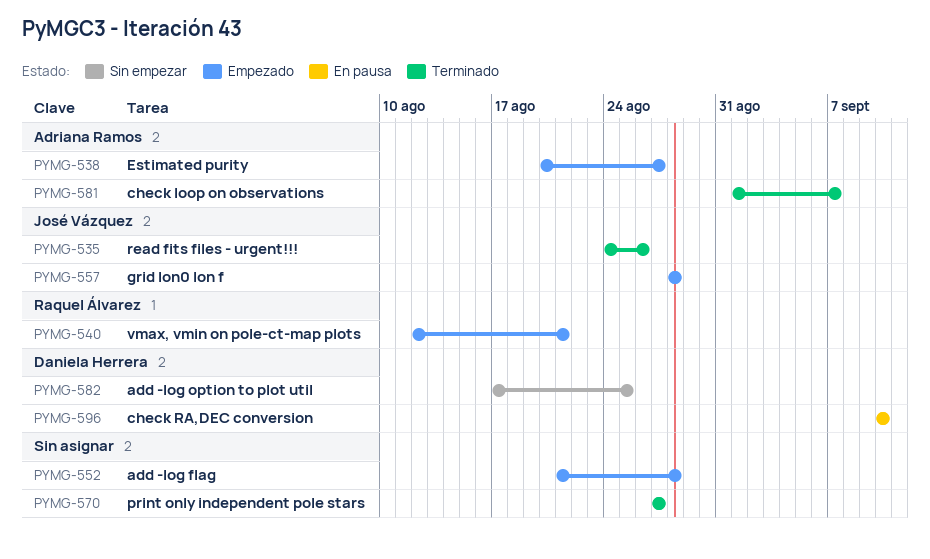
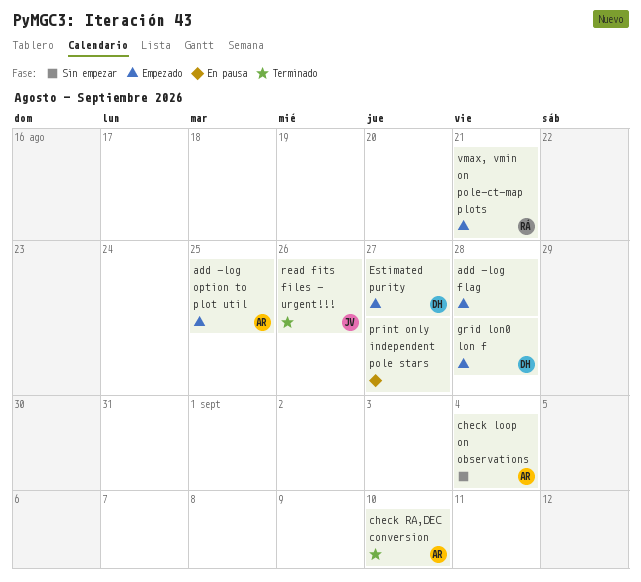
add -log option to plot util, status: Sin empezar -> Empezado
add -log option to plot util, owner: Daniela Herrera -> Adriana Ramos
check loop on observations, status: Terminado -> Sin empezar
check loop on observations, due: Sep 7 -> Sep 4
check RA,DEC conversion, status: En pausa -> Terminado
check RA,DEC conversion, owner: Daniela Herrera -> Adriana Ramos
Estimated purity, owner: Adriana Ramos -> Daniela Herrera
grid lon0 lon f, owner: José Vázquez -> Daniela Herrera
print only independent pole stars, status: Terminado -> En pausa

